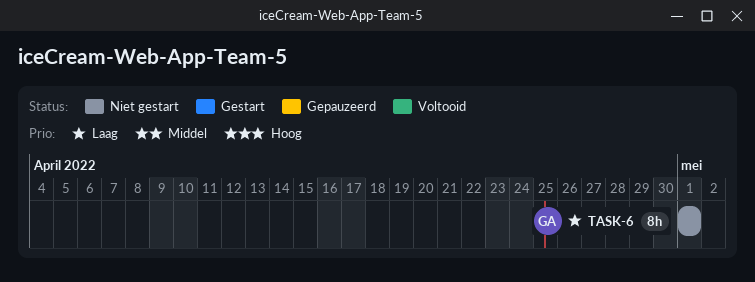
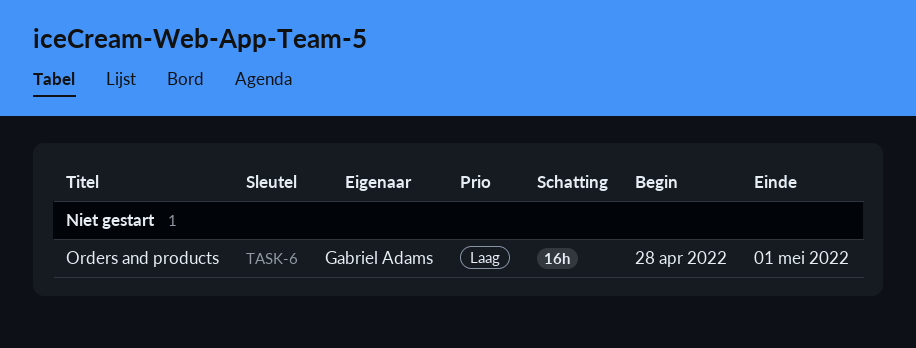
TASK-6, estimate: 8h -> 16h
TASK-6, start: May 1 -> Apr 28

